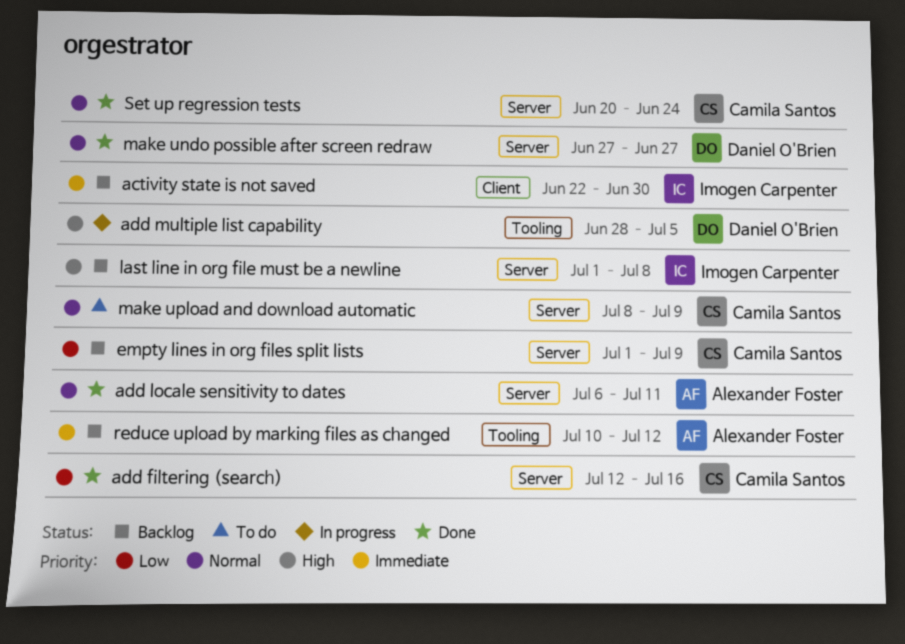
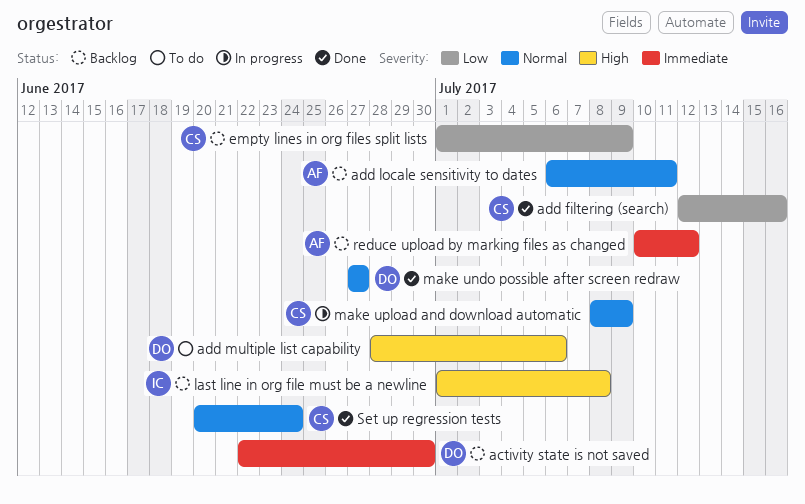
activity state is not saved, owner: Imogen Carpenter -> Daniel O'Brien
add locale sensitivity to dates, status: Done -> Backlog
add multiple list capability, status: In progress -> To do
add multiple list capability, due: Jul 5 -> Jul 6
make upload and download automatic, status: To do -> In progress

